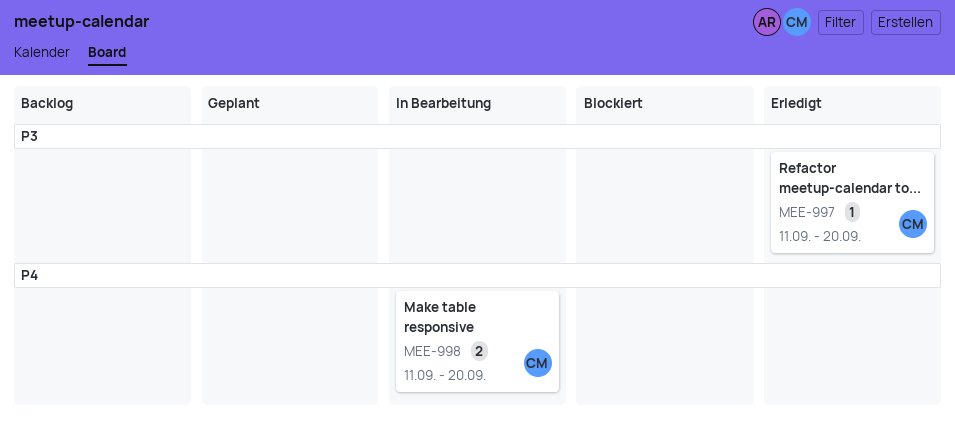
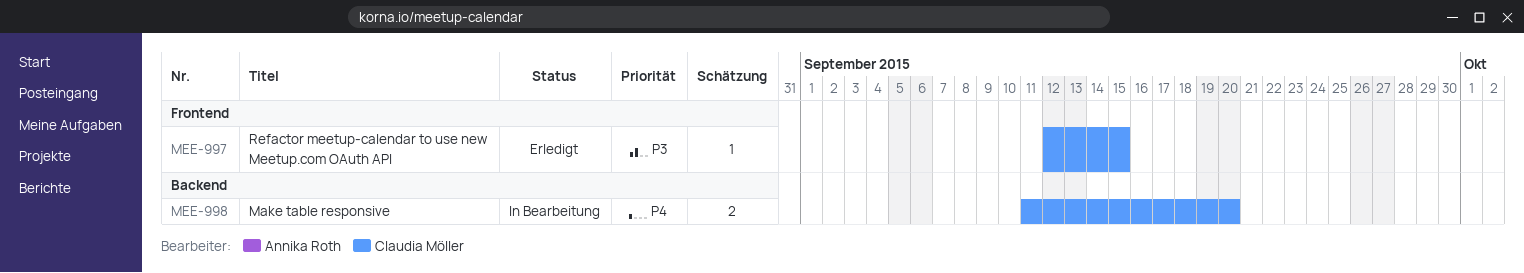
MEE-997, start: Sep 11 -> Sep 12
MEE-997, due: Sep 20 -> Sep 15

